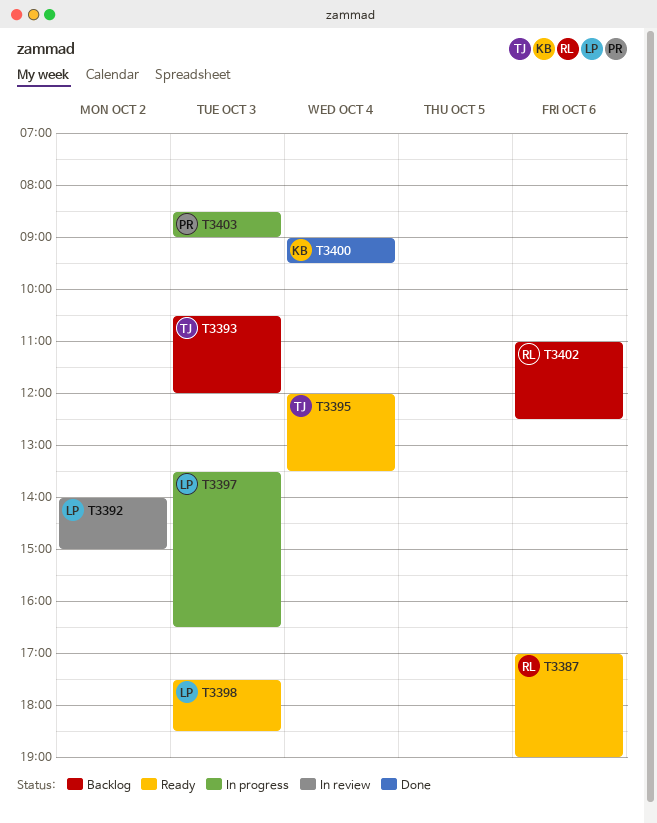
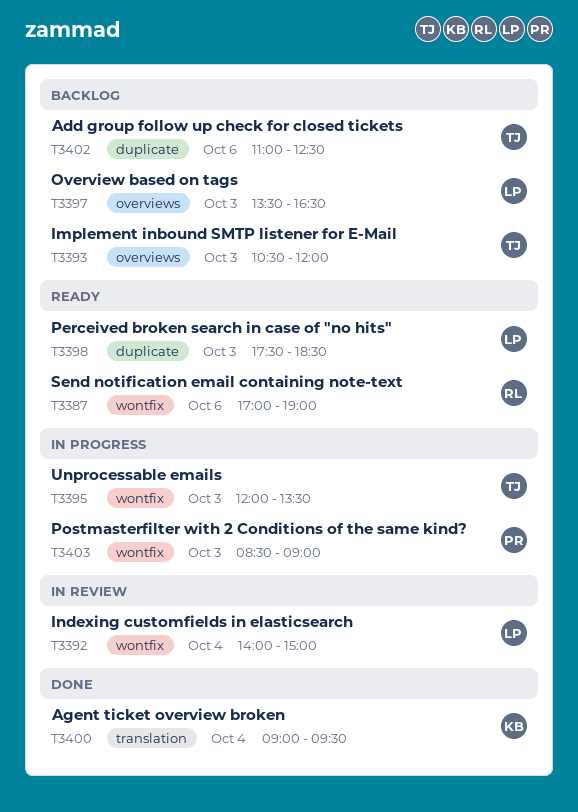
T3392, day: Oct 2 -> Oct 4
T3395, status: Ready -> In progress
T3395, day: Oct 4 -> Oct 3
T3397, status: In progress -> Backlog
T3402, owner: RL -> TJ

